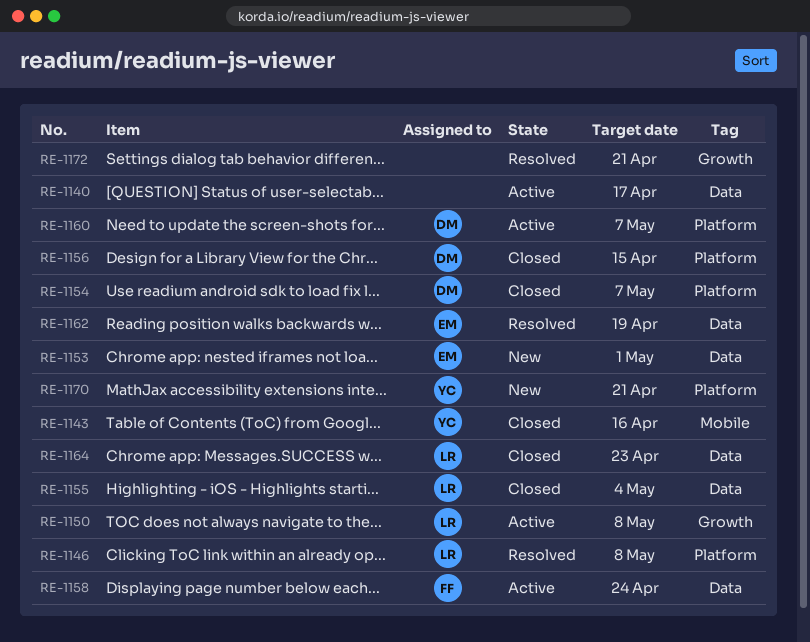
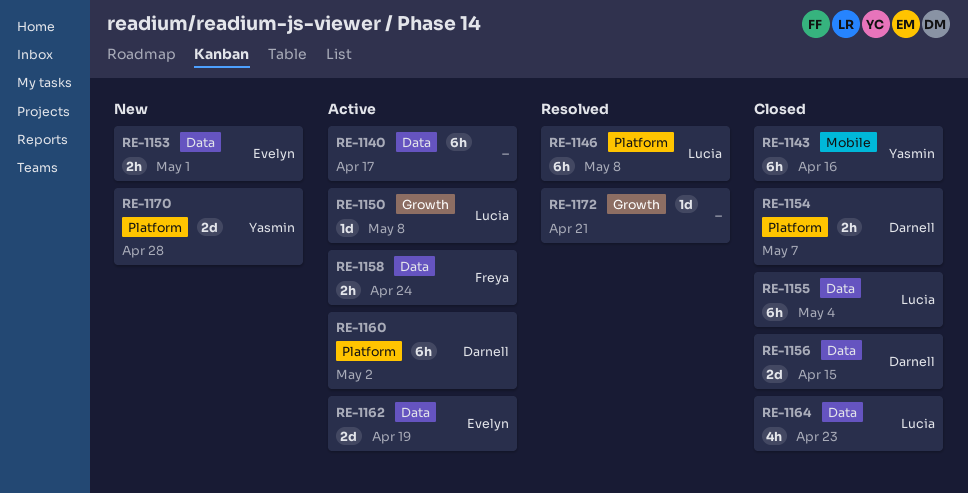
RE-1156, label: Platform -> Data
RE-1160, due: May 7 -> May 2
RE-1162, status: Resolved -> Active
RE-1170, due: Apr 21 -> Apr 28

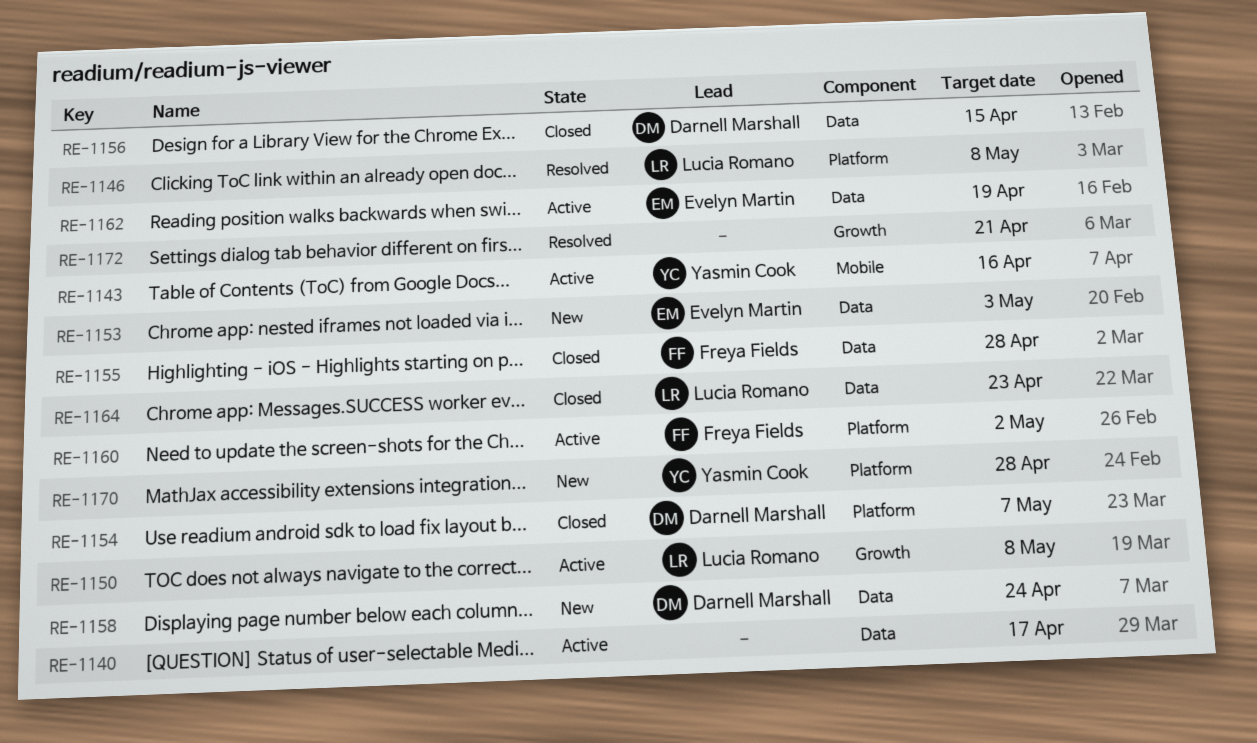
RE-1143, status: Closed -> Active
RE-1153, due: May 1 -> May 3
RE-1155, owner: Lucia Romano -> Freya Fields
RE-1155, due: May 4 -> Apr 28
RE-1158, status: Active -> New
RE-1158, owner: Freya Fields -> Darnell Marshall
RE-1160, owner: Darnell Marshall -> Freya Fields

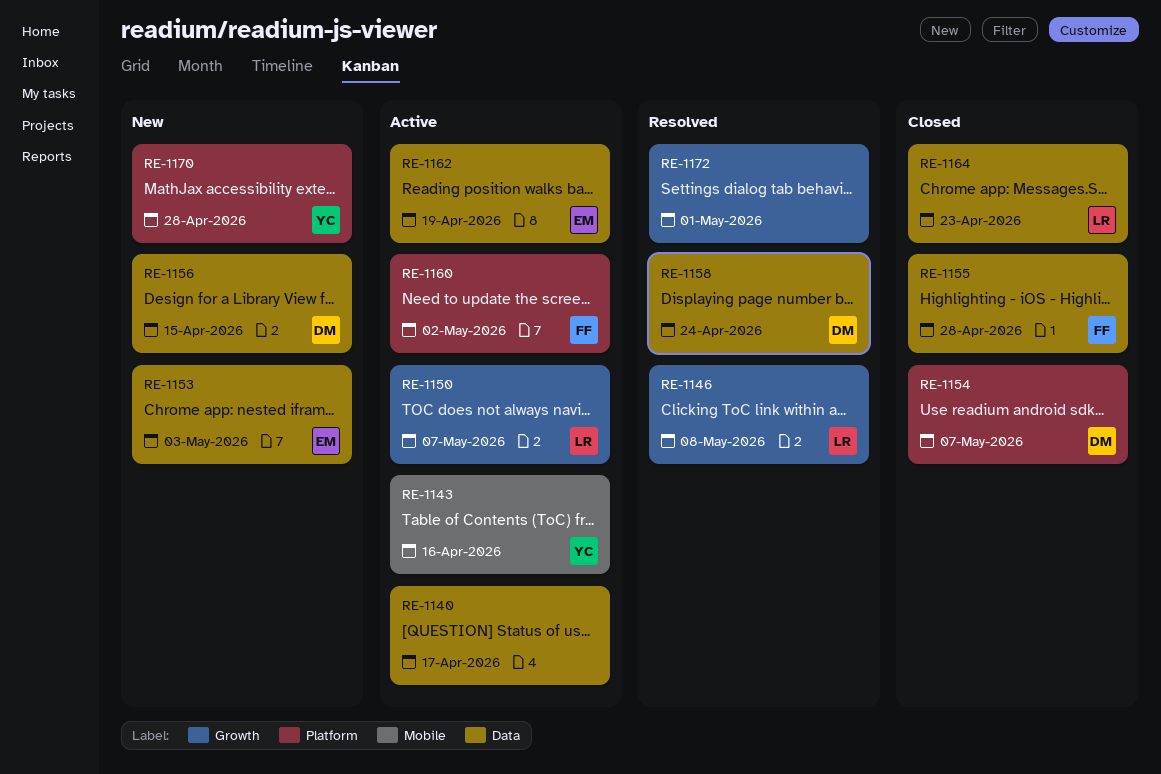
RE-1146, label: Platform -> Growth
RE-1150, due: May 8 -> May 7
RE-1156, status: Closed -> New
RE-1158, status: New -> Resolved
RE-1172, due: Apr 21 -> May 1

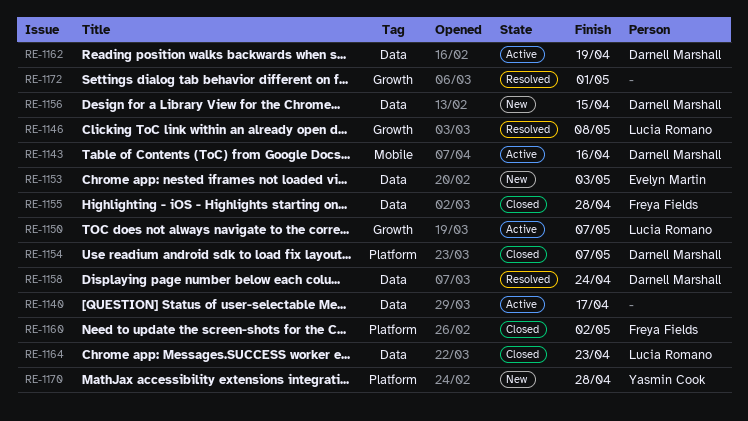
RE-1143, owner: Yasmin Cook -> Darnell Marshall
RE-1160, status: Active -> Closed
RE-1162, owner: Evelyn Martin -> Darnell Marshall

